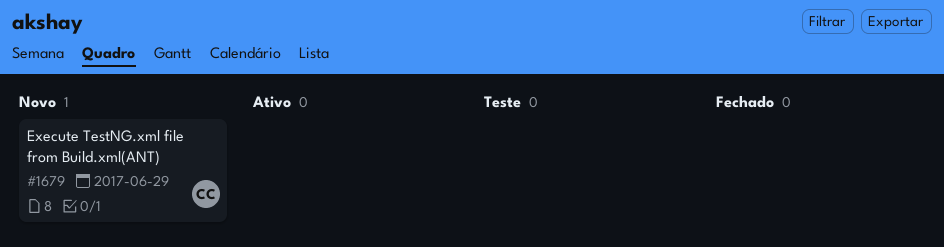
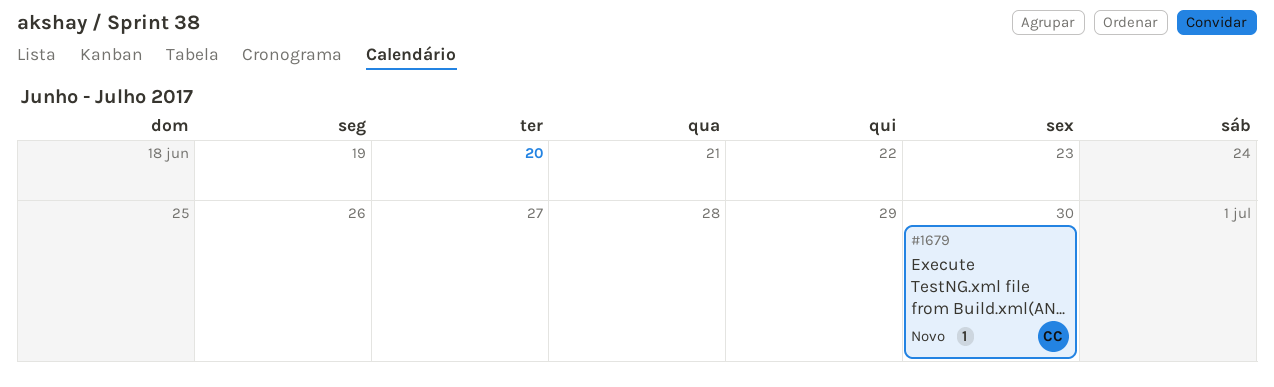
#1679, due: Jun 29 -> Jun 30

